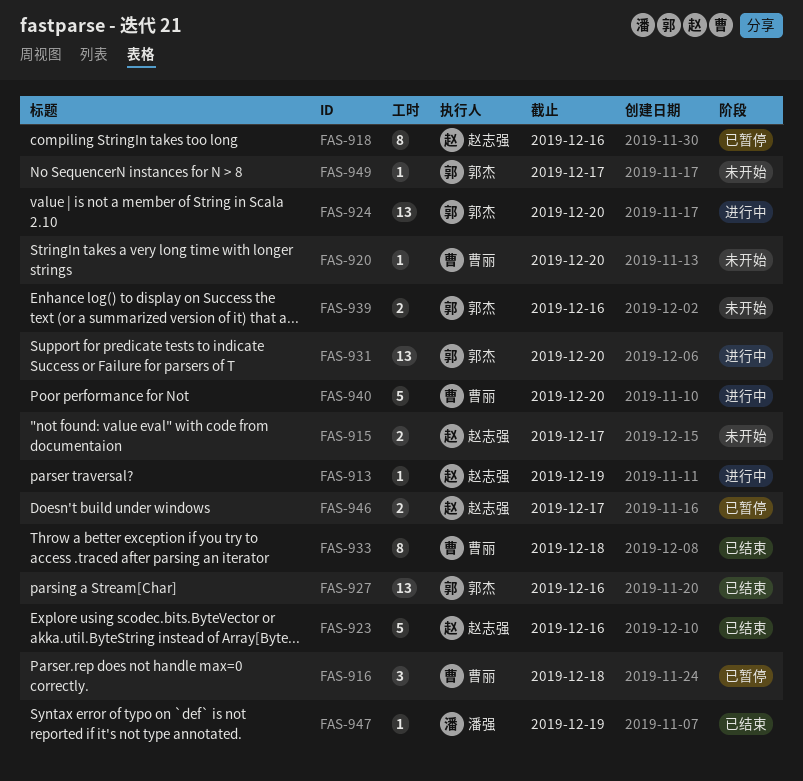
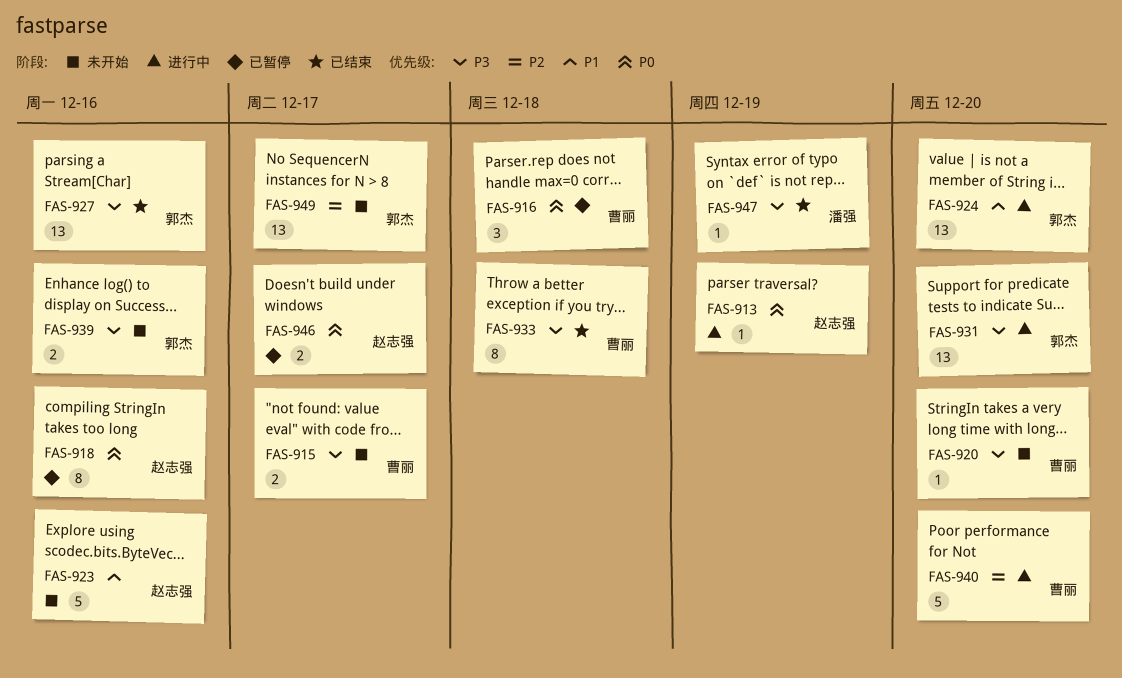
FAS-915, owner: 赵志强 -> 曹丽
FAS-923, status: 已结束 -> 未开始
FAS-949, estimate: 1 -> 13

